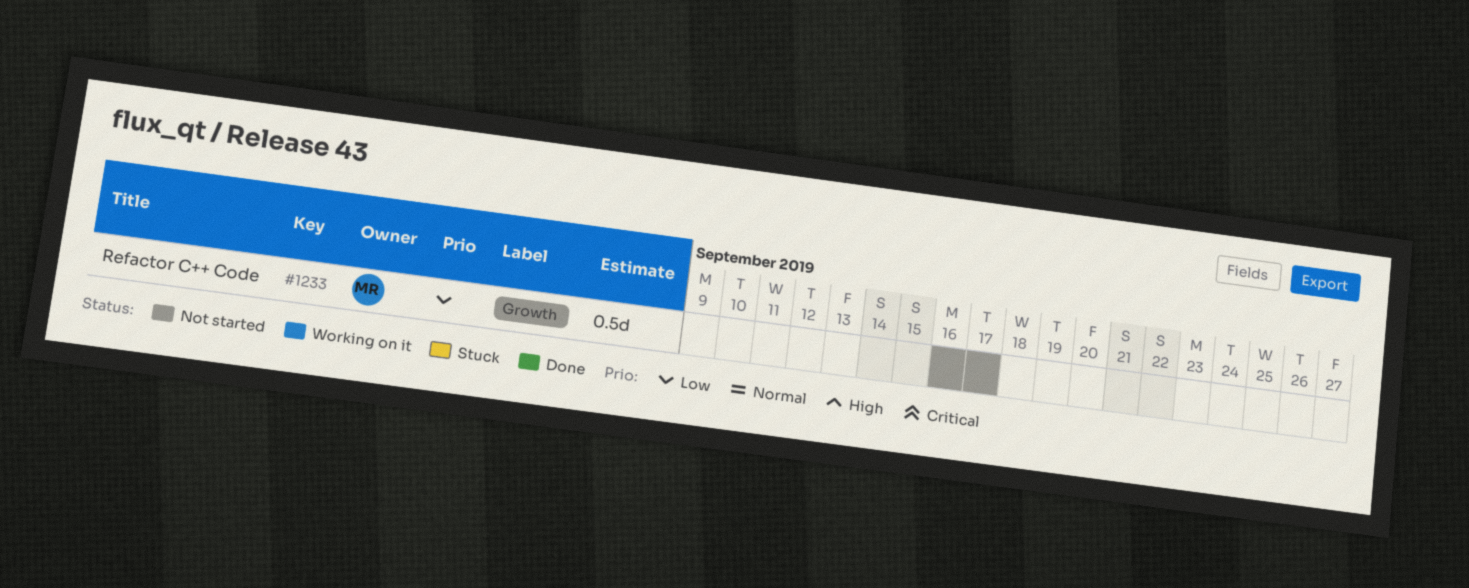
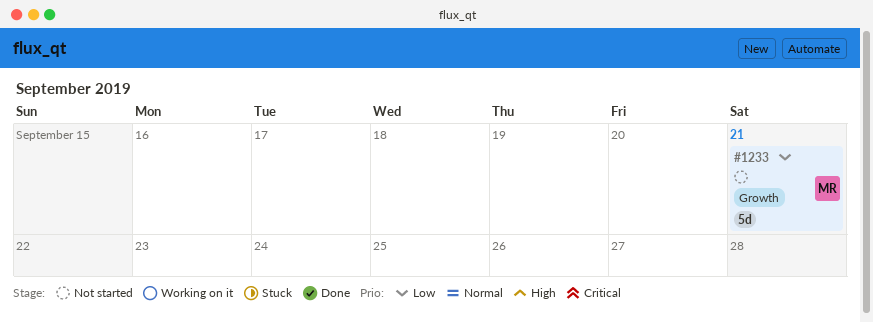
#1233, estimate: 0.5d -> 5d
#1233, due: Sep 17 -> Sep 21

